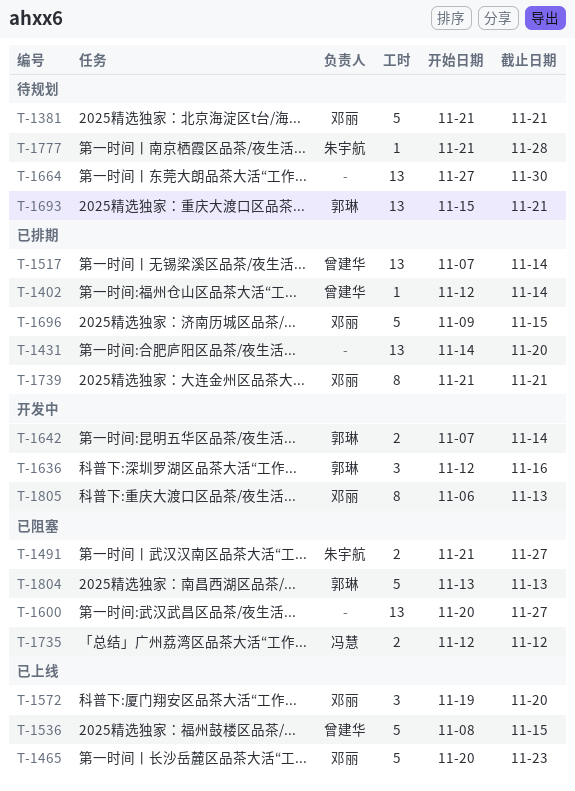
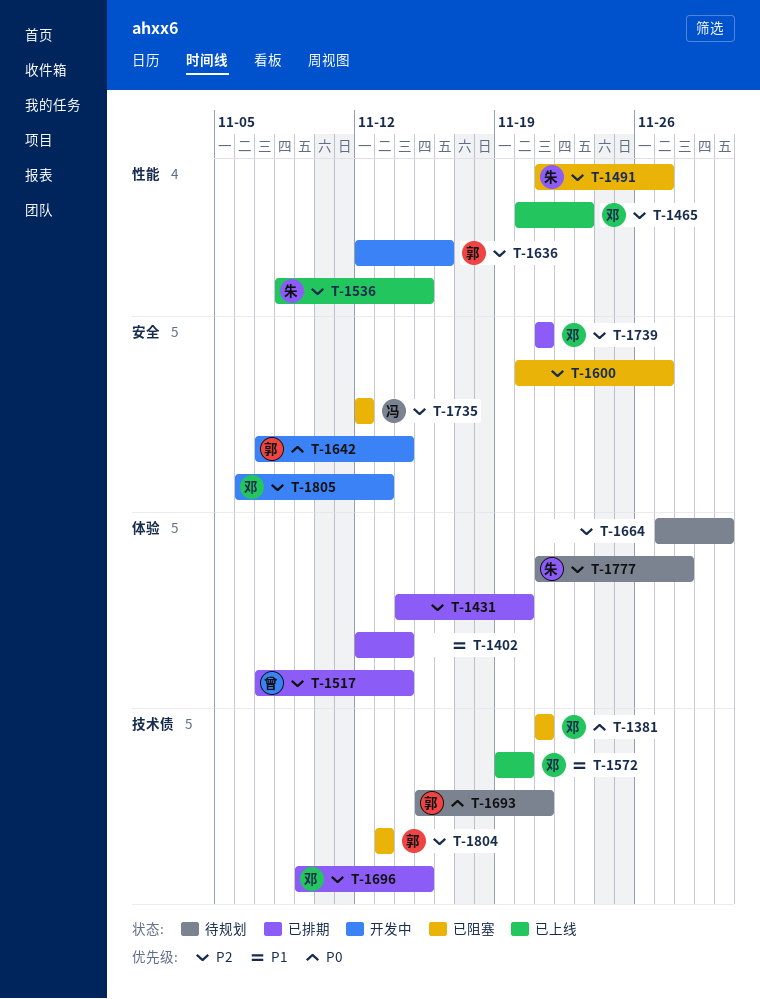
T-1381, status: 待规划 -> 已阻塞
T-1402, owner: 曾建华 -> none
T-1536, owner: 曾建华 -> 朱宇航

